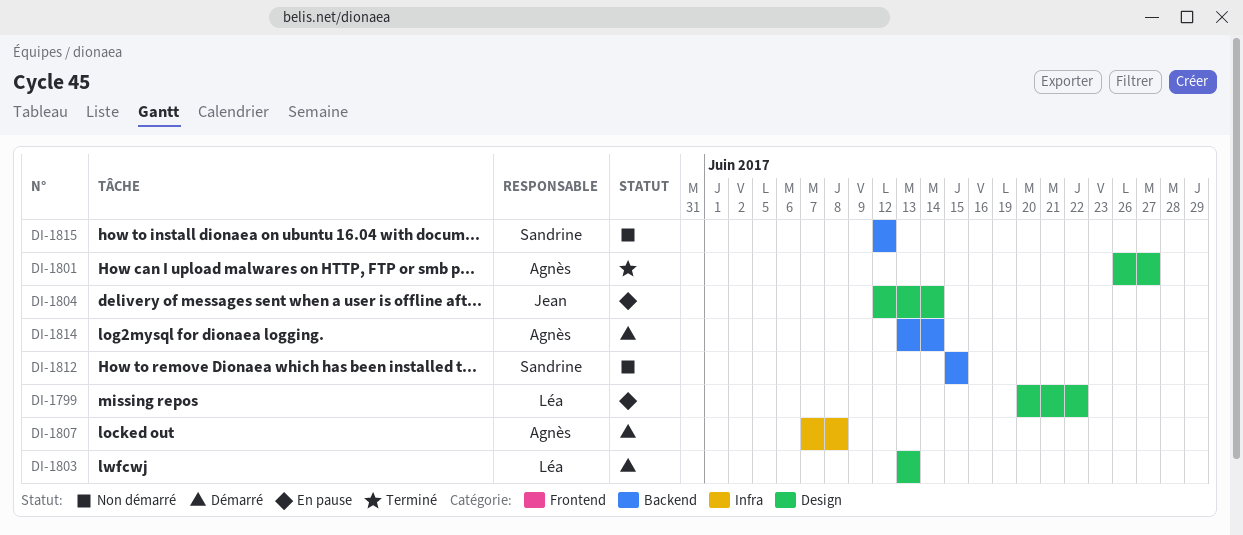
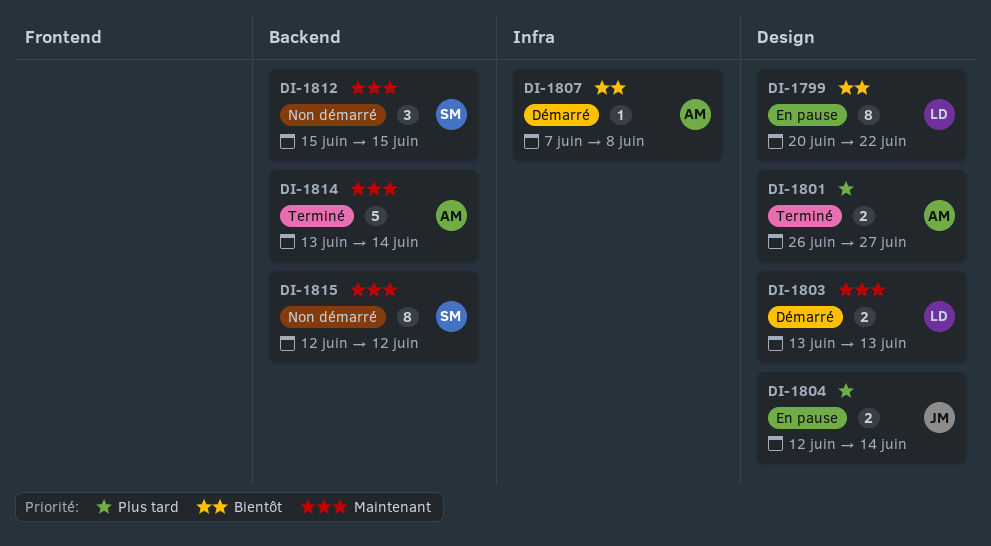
DI-1814, status: Démarré -> Terminé

